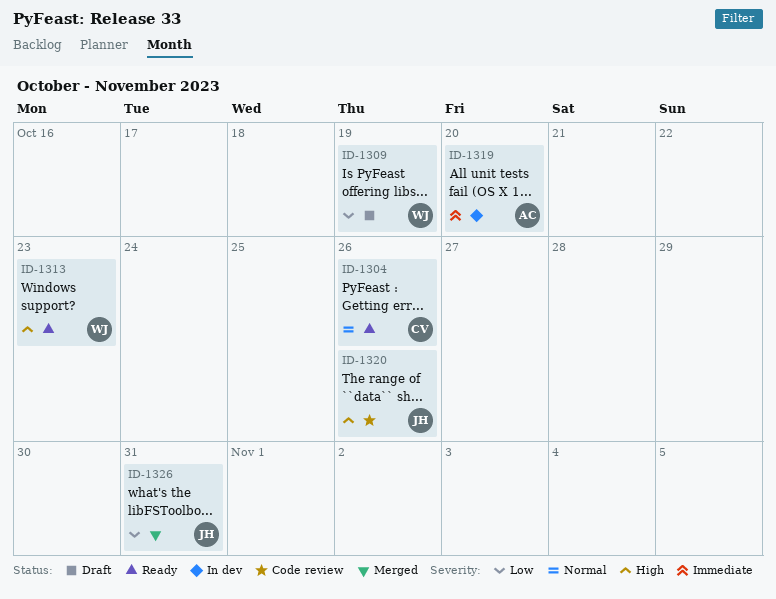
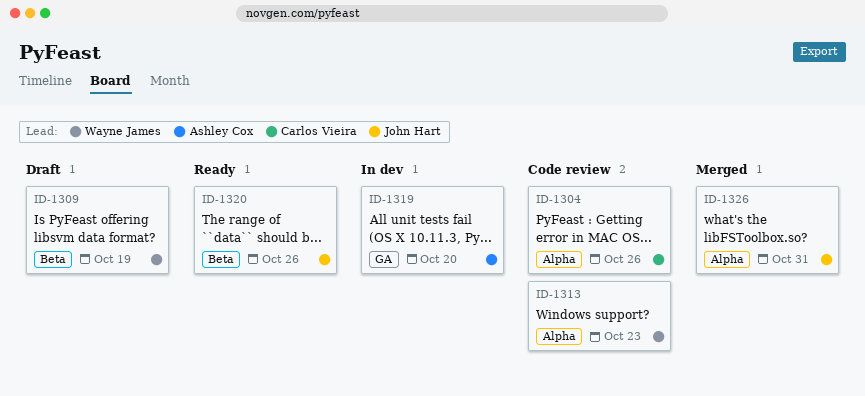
ID-1304, status: Ready -> Code review
ID-1313, status: Ready -> Code review
ID-1320, status: Code review -> Ready

